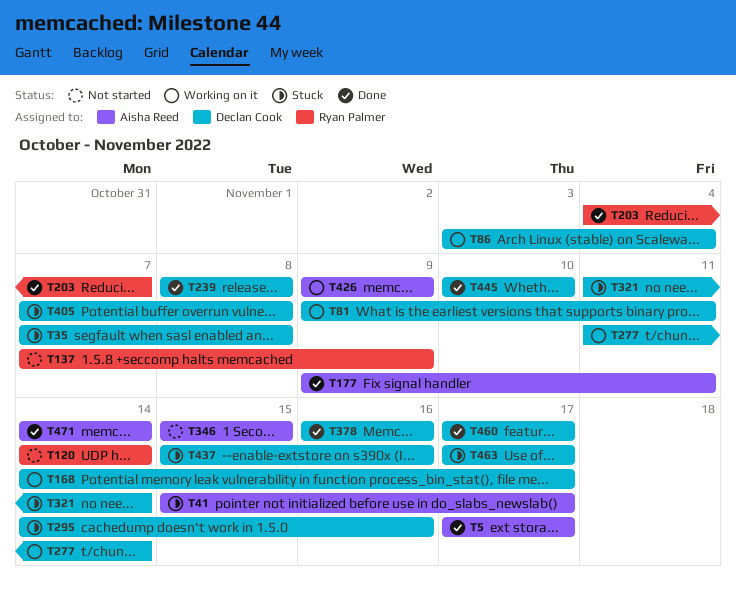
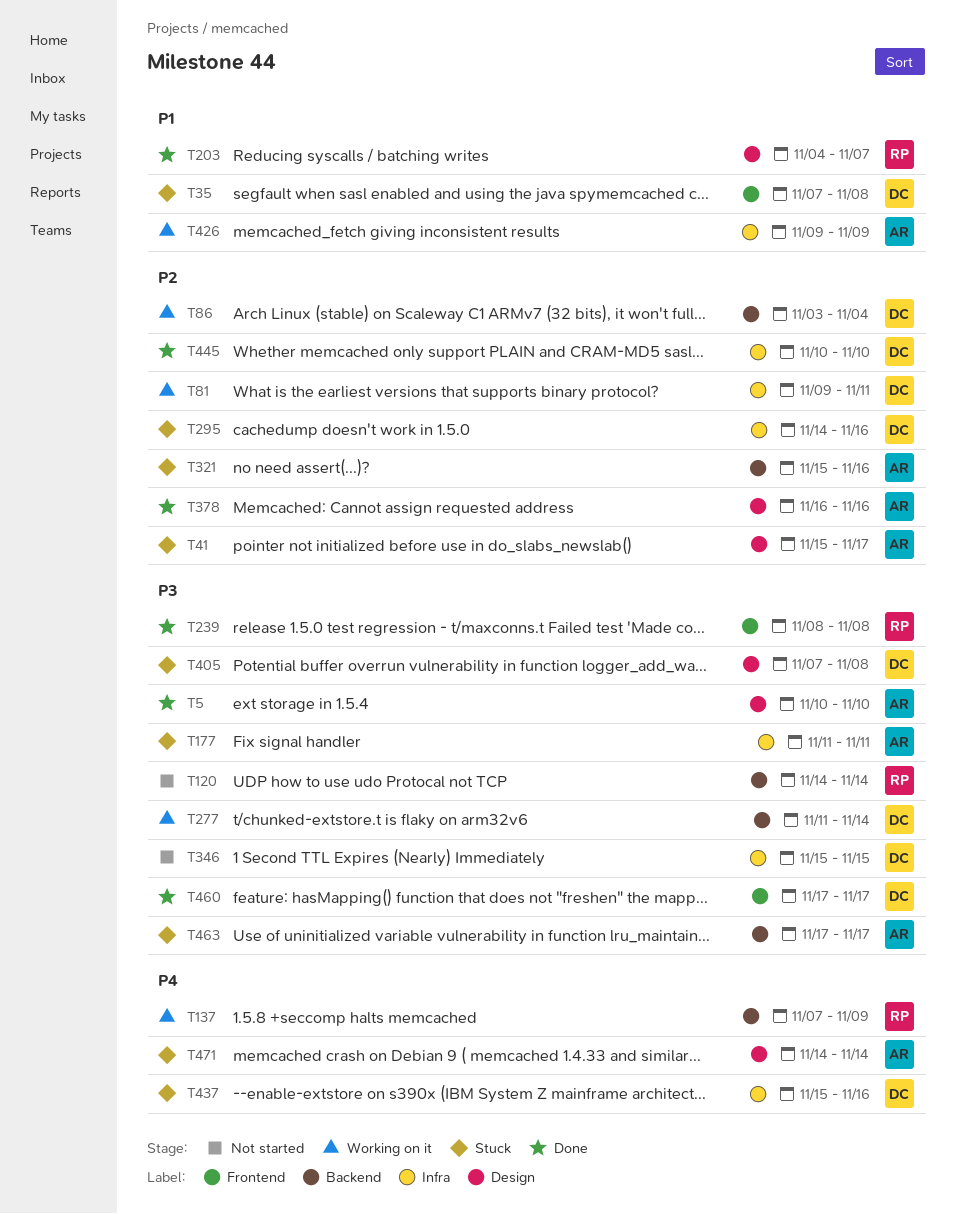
T5, start: Nov 17 -> Nov 10
T5, due: Nov 17 -> Nov 10
T137, status: Not started -> Working on it
T168: present -> none
T177, status: Done -> Stuck
T177, start: Nov 9 -> Nov 11
T239, owner: Declan Cook -> Ryan Palmer
T321, owner: Declan Cook -> Aisha Reed
T321, start: Nov 11 -> Nov 15
T321, due: Nov 14 -> Nov 16
T346, owner: Aisha Reed -> Declan Cook
T378, owner: Declan Cook -> Aisha Reed
T463, owner: Declan Cook -> Aisha Reed
T471, status: Done -> Stuck

